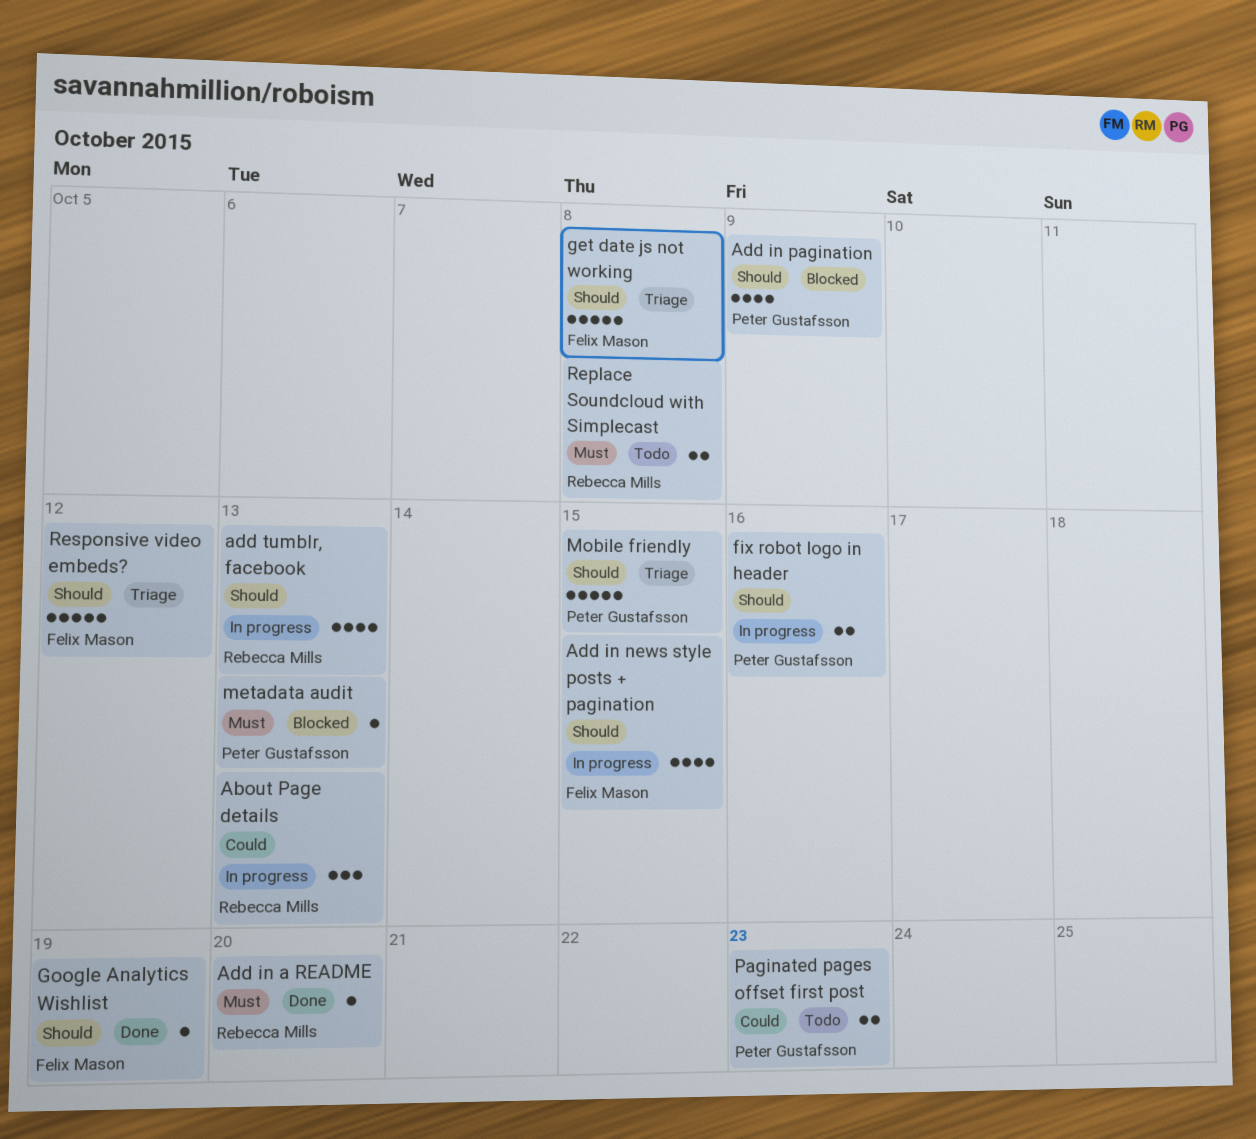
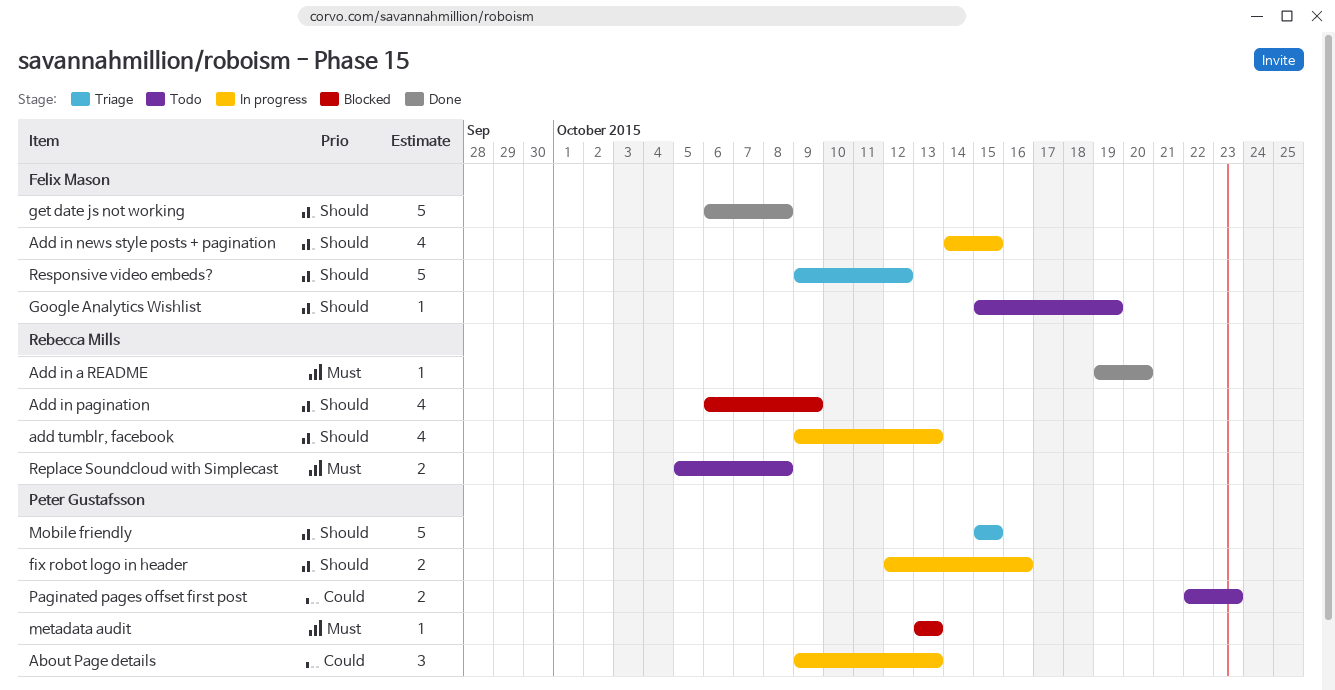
About Page details, owner: Rebecca Mills -> Peter Gustafsson
Add in pagination, owner: Peter Gustafsson -> Rebecca Mills
get date js not working, status: Triage -> Done
Google Analytics Wishlist, status: Done -> Todo

